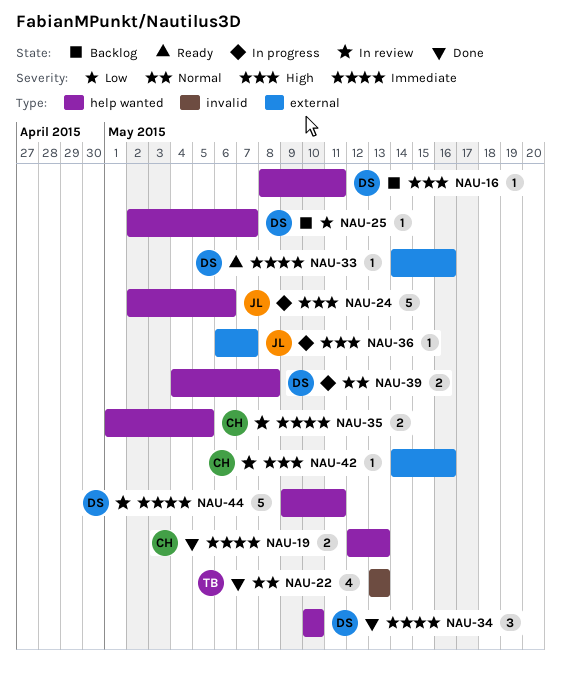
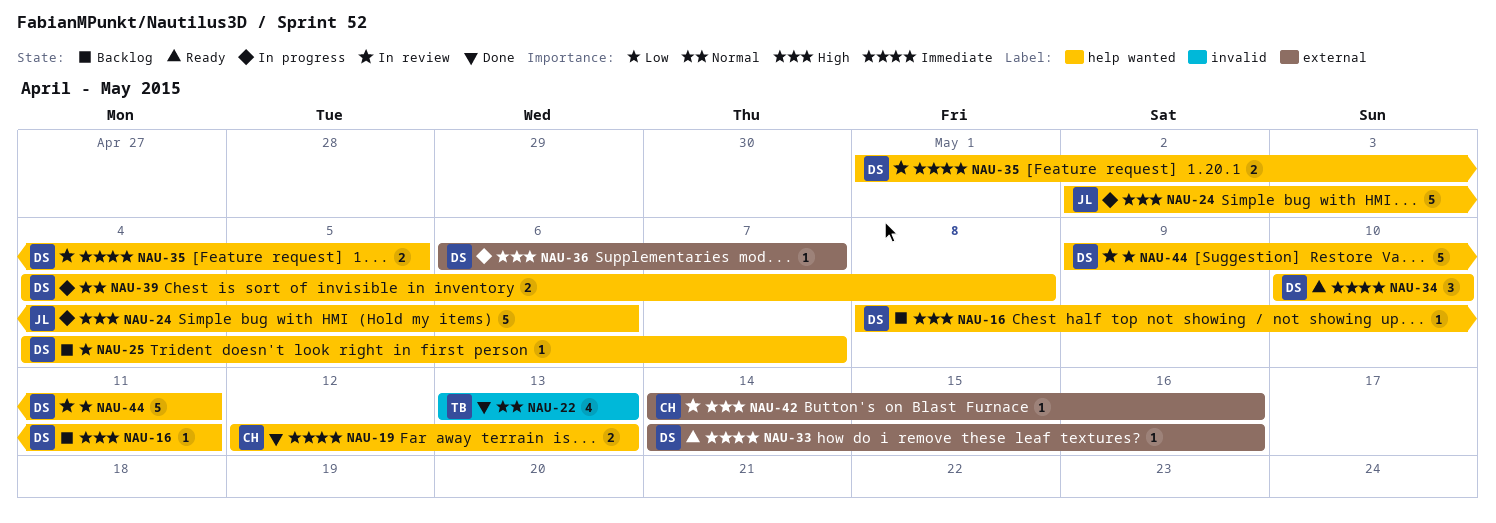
NAU-25, start: May 2 -> May 4
NAU-34, status: Done -> Ready
NAU-35, owner: CH -> DS
NAU-36, owner: JL -> DS
NAU-44, priority: Immediate -> Low

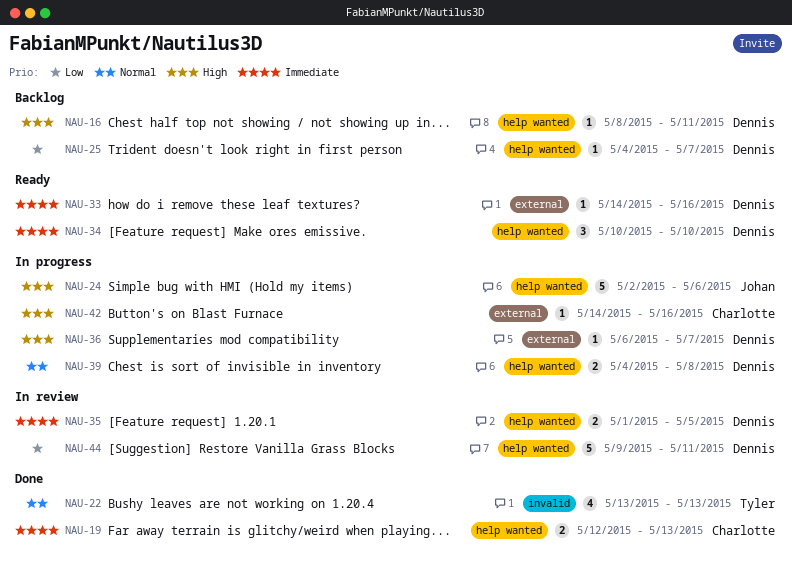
NAU-42, status: In review -> In progress

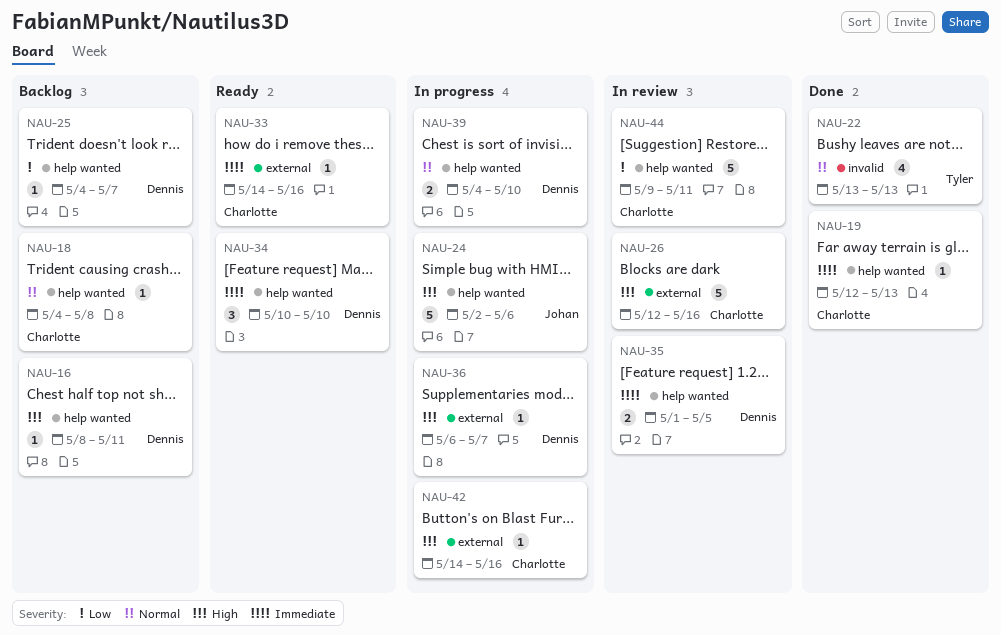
NAU-18: none -> present
NAU-19, estimate: 2 -> 1
NAU-26: none -> present
NAU-33, owner: Dennis -> Charlotte
NAU-39, due: May 8 -> May 10
NAU-44, owner: Dennis -> Charlotte

